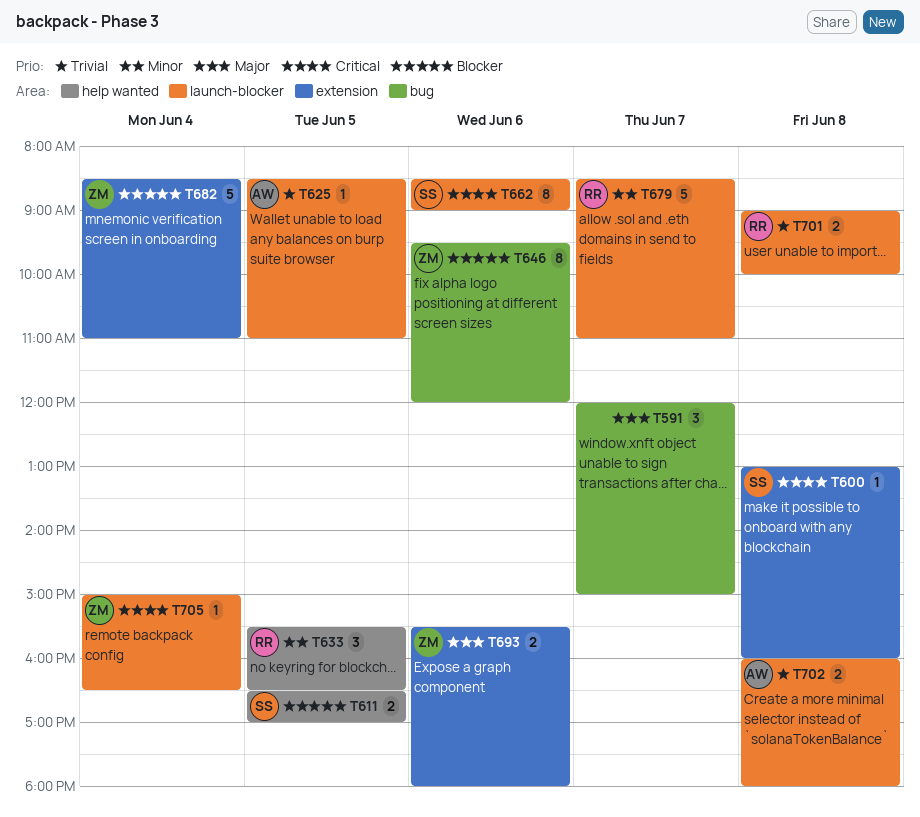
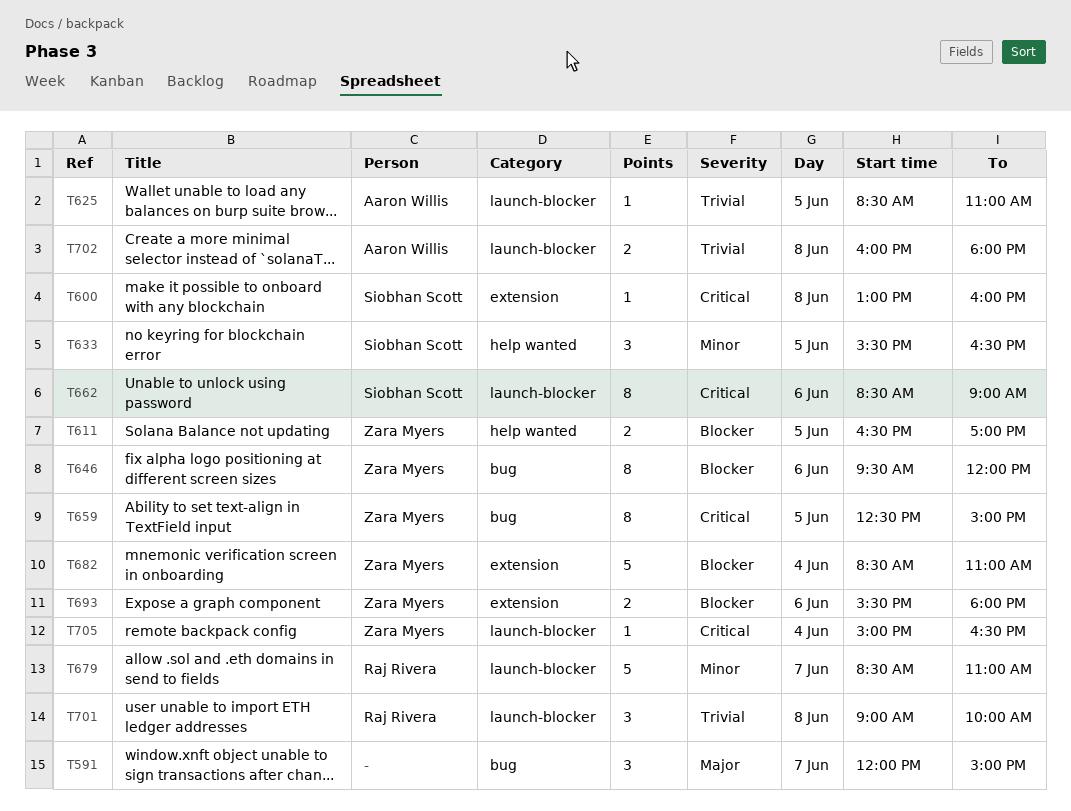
T611, owner: Siobhan Scott -> Zara Myers
T633, owner: Raj Rivera -> Siobhan Scott
T659: none -> present
T693, priority: Major -> Blocker
T701, estimate: 2 -> 3

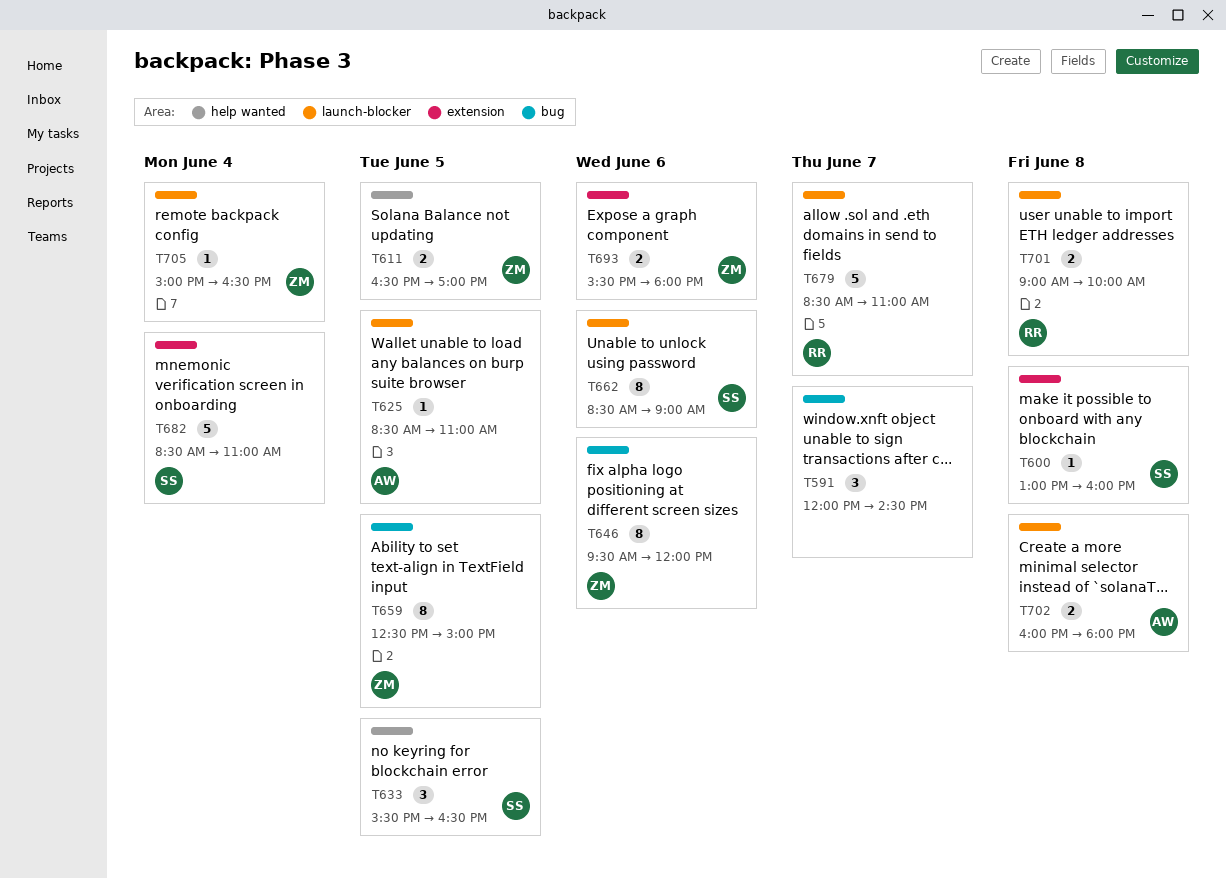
T591, ends: 15:00 -> 14:30
T682, owner: Zara Myers -> Siobhan Scott
T701, estimate: 3 -> 2

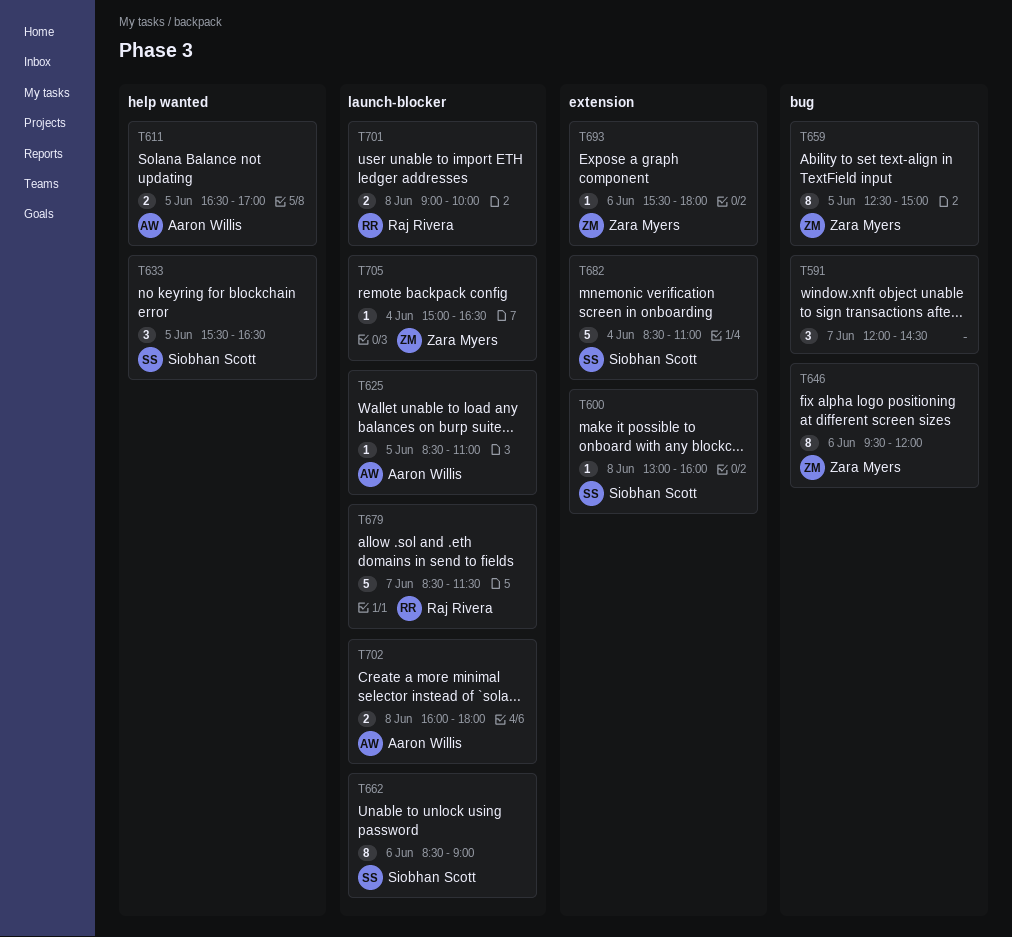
T611, owner: Zara Myers -> Aaron Willis
T679, ends: 11:00 -> 11:30
T693, estimate: 2 -> 1

